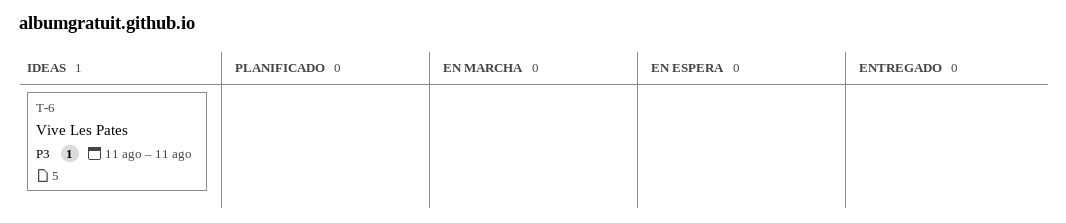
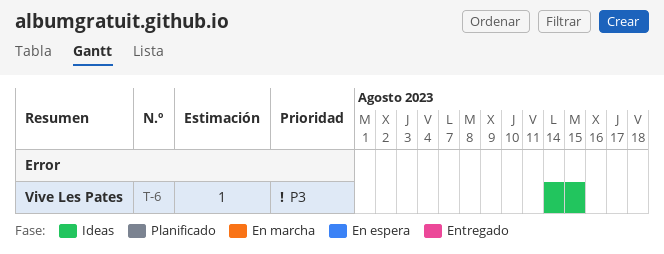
T-6, start: Aug 11 -> Aug 14
T-6, due: Aug 11 -> Aug 15

